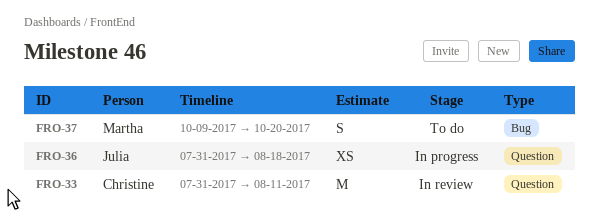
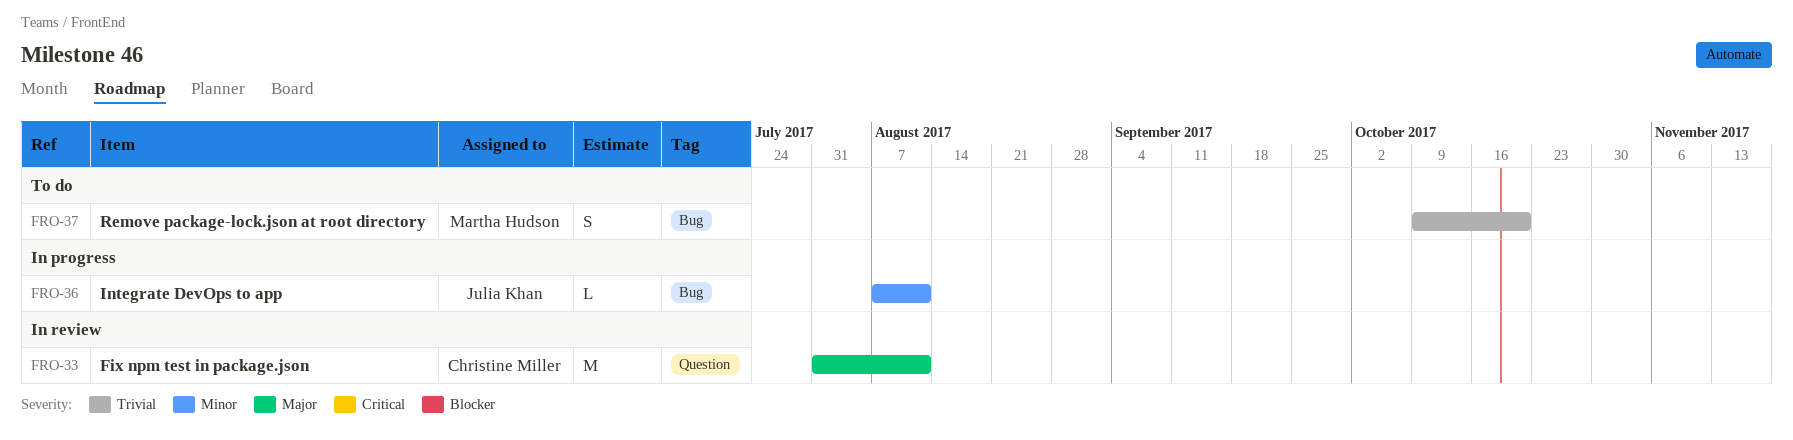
FRO-36, label: Question -> Bug
FRO-36, estimate: XS -> L
FRO-36, start: Jul 31 -> Aug 7
FRO-36, due: Aug 18 -> Aug 11

